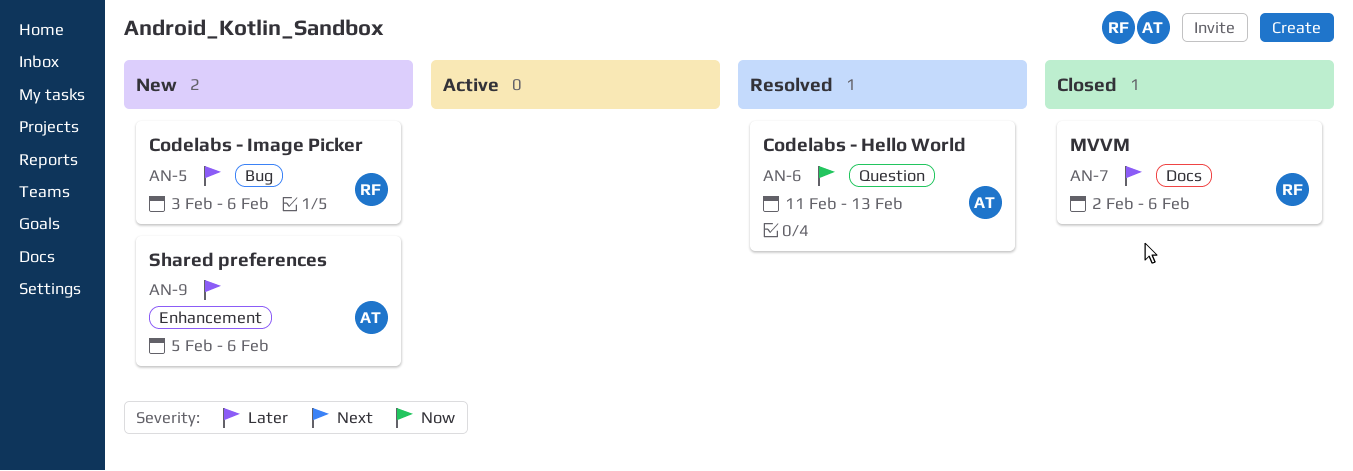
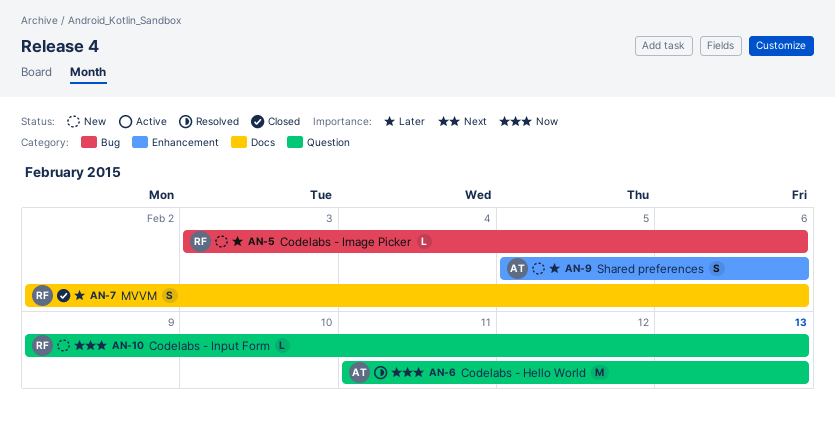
AN-10: none -> present

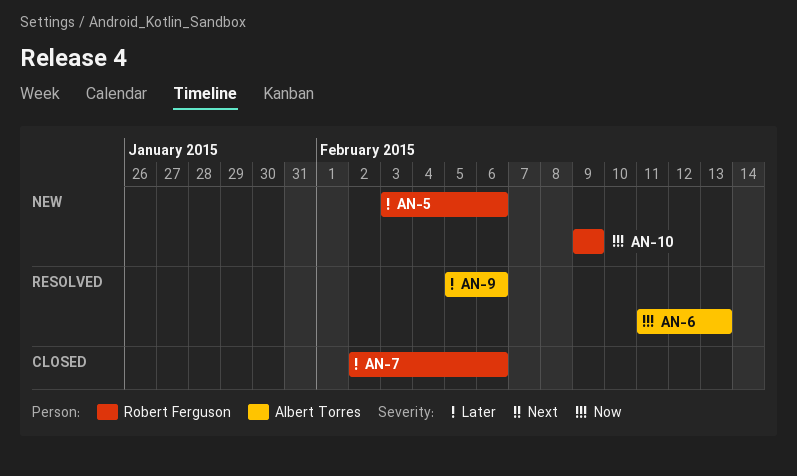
AN-9, status: New -> Resolved
AN-10, due: Feb 13 -> Feb 9

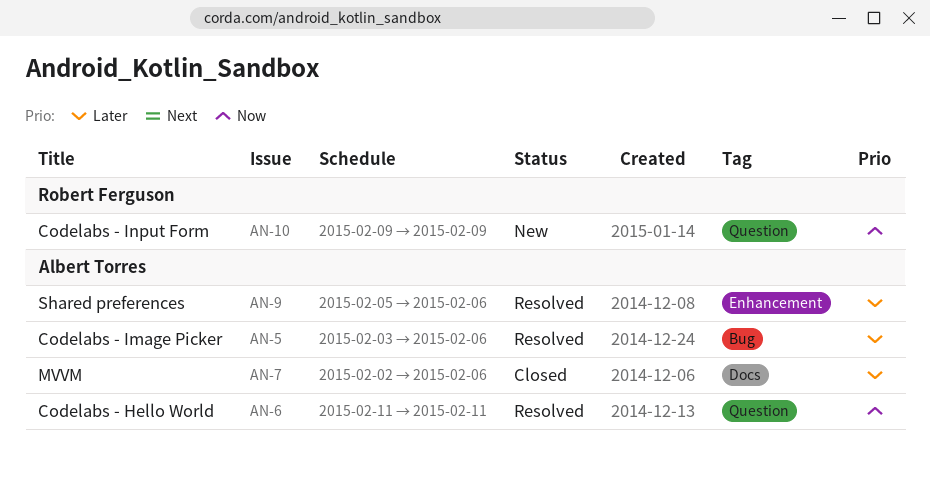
AN-5, status: New -> Resolved
AN-5, owner: Robert Ferguson -> Albert Torres
AN-6, due: Feb 13 -> Feb 11
AN-7, owner: Robert Ferguson -> Albert Torres

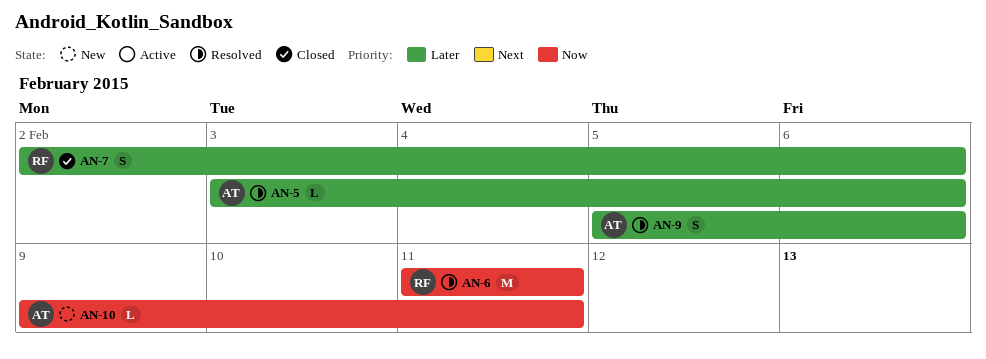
AN-6, owner: Albert Torres -> Robert Ferguson
AN-7, owner: Albert Torres -> Robert Ferguson
AN-10, owner: Robert Ferguson -> Albert Torres
AN-10, due: Feb 9 -> Feb 11

